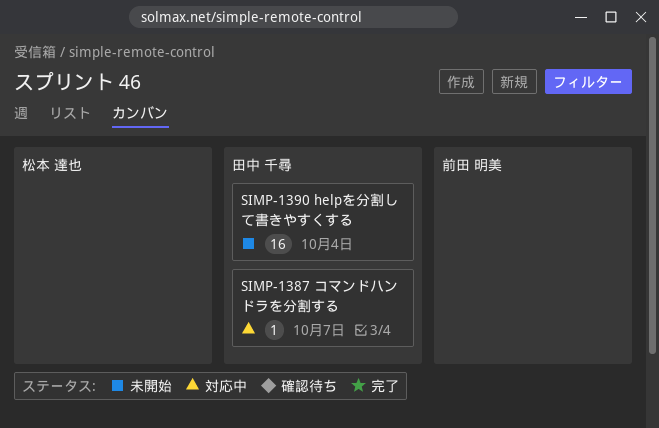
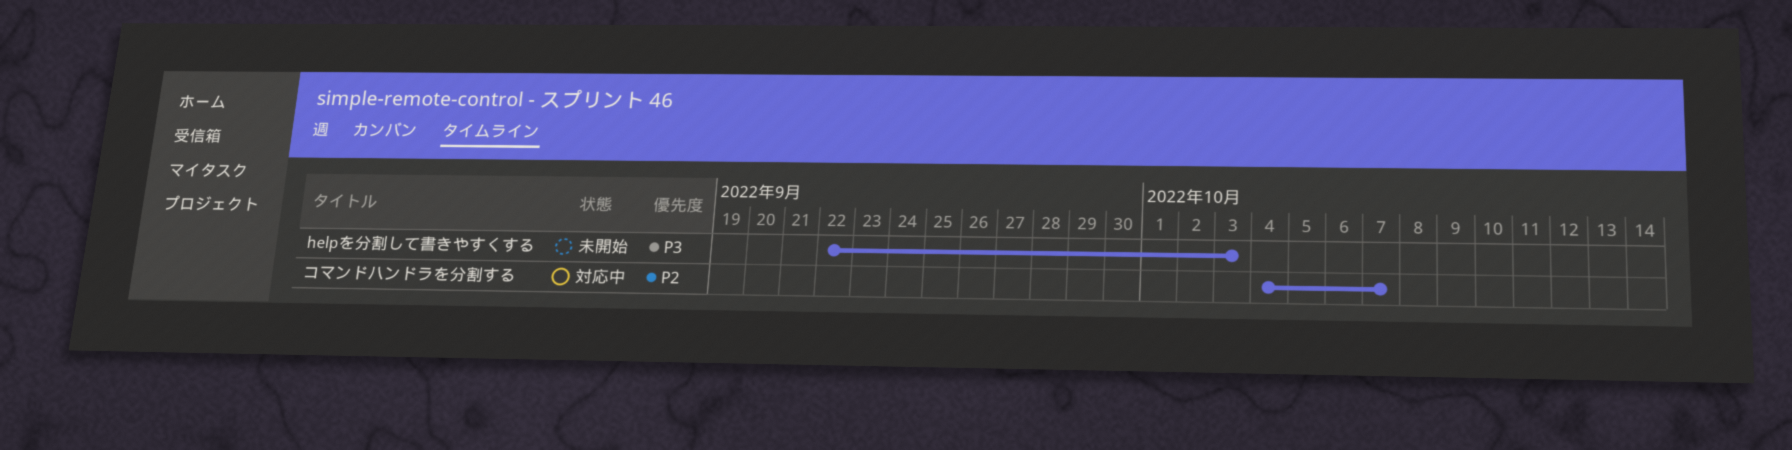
helpを分割して書きやすくする, due: Oct 4 -> Oct 3

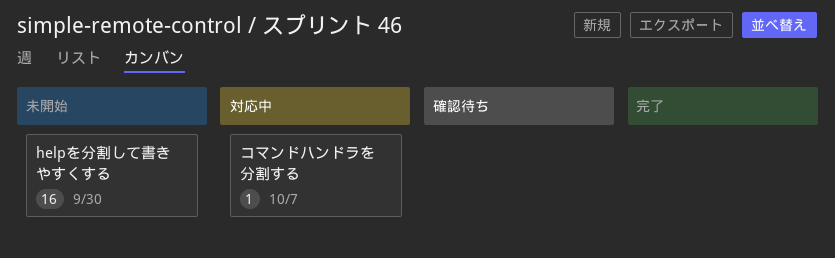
helpを分割して書きやすくする, due: Oct 3 -> Sep 30

